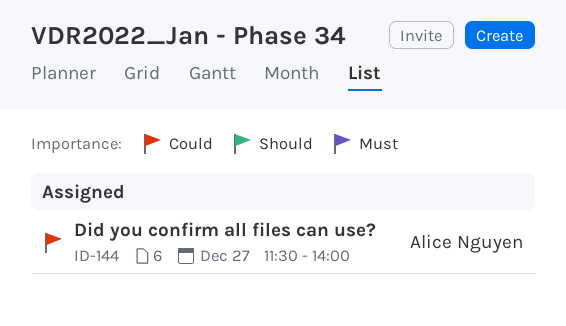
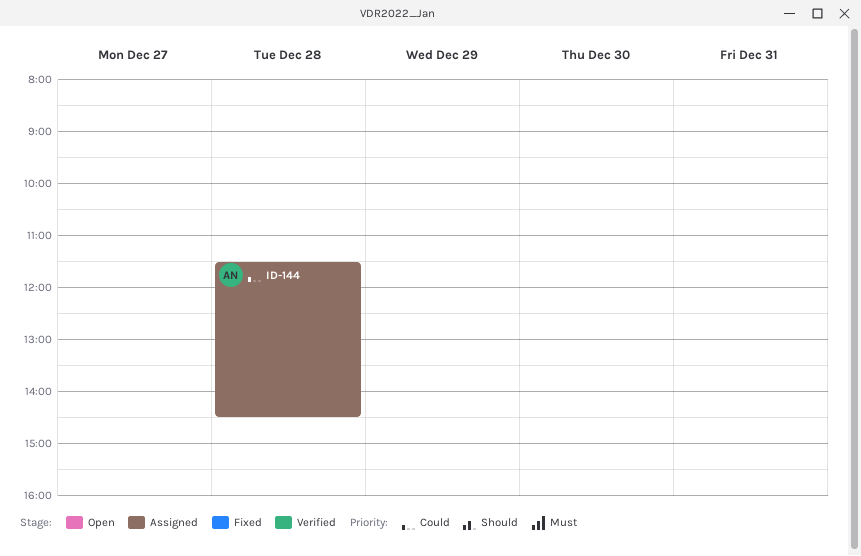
ID-144, day: Dec 27 -> Dec 28
ID-144, ends: 14:00 -> 14:30

